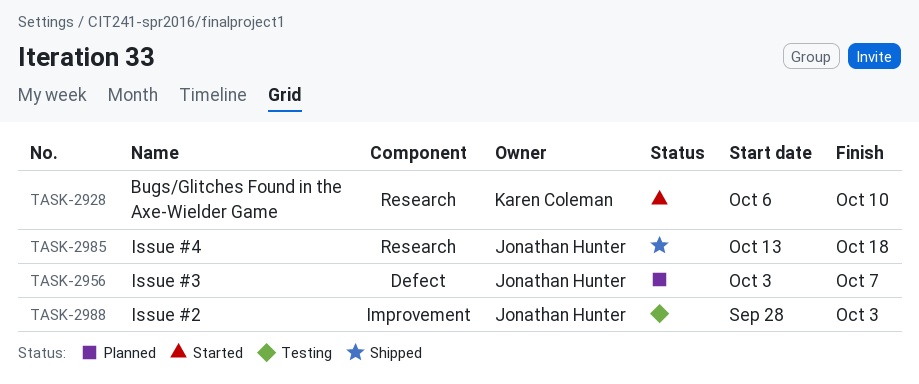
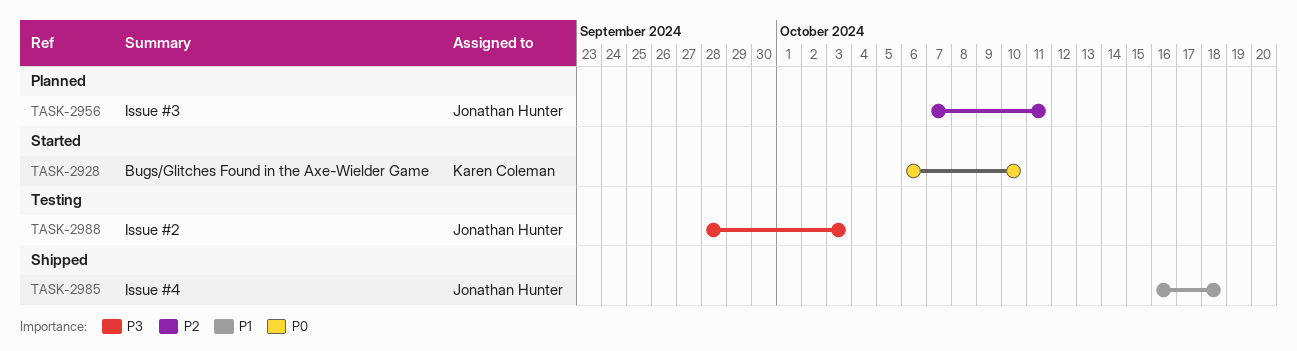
TASK-2956, start: Oct 3 -> Oct 7
TASK-2956, due: Oct 7 -> Oct 11
TASK-2985, start: Oct 13 -> Oct 16

